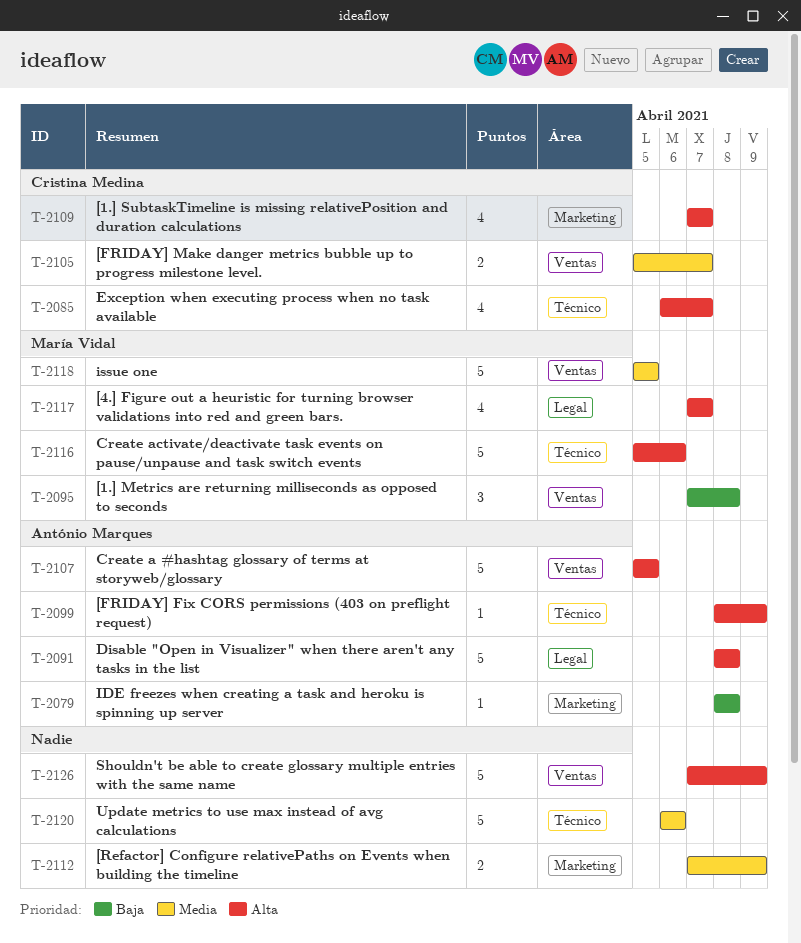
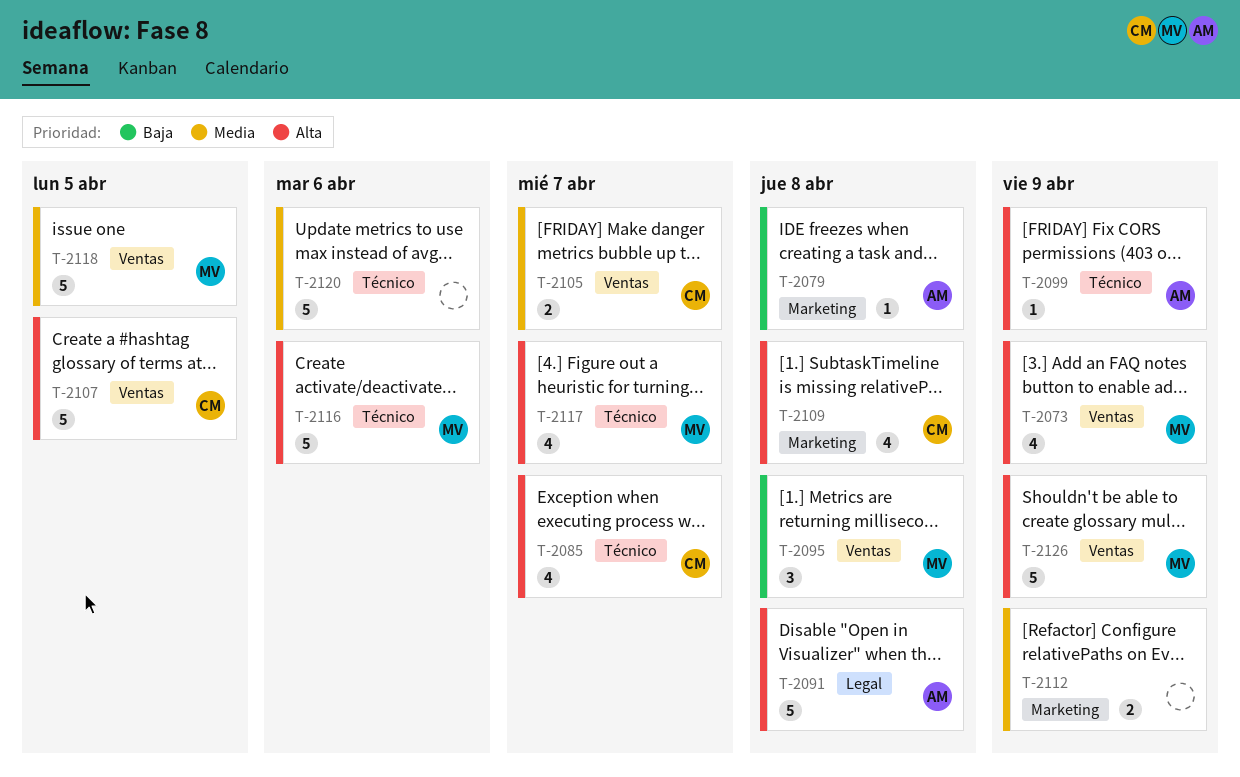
T-2073: none -> present
T-2107, owner: António Marques -> Cristina Medina
T-2109, due: Apr 7 -> Apr 8
T-2117, label: Legal -> Técnico
T-2126, owner: none -> María Vidal

